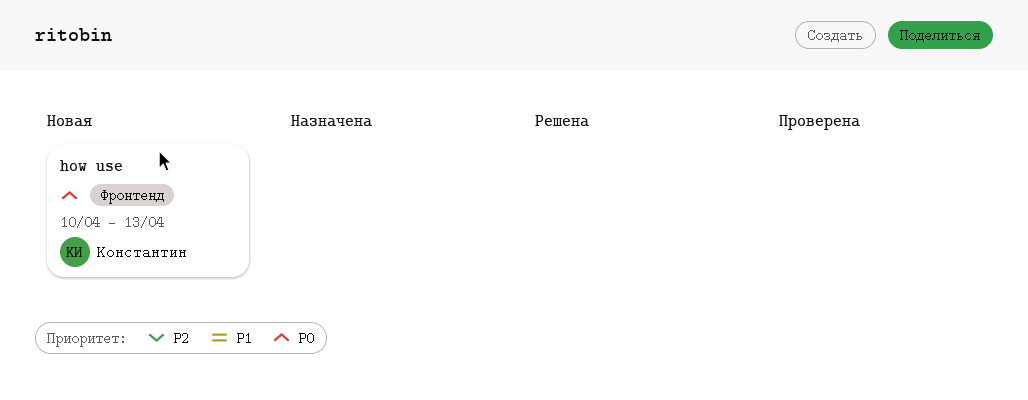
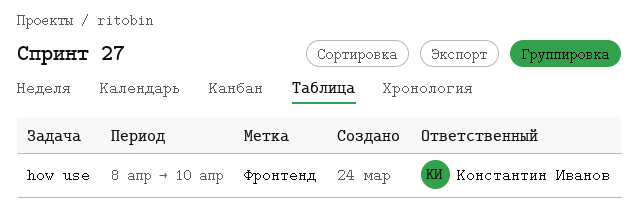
how use, start: Apr 10 -> Apr 8
how use, due: Apr 13 -> Apr 10

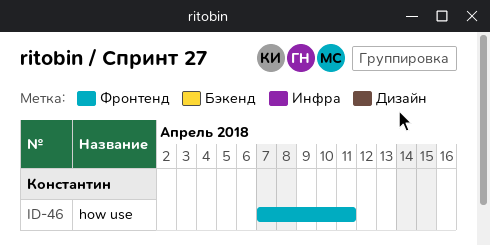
how use, start: Apr 8 -> Apr 7
how use, due: Apr 10 -> Apr 11

